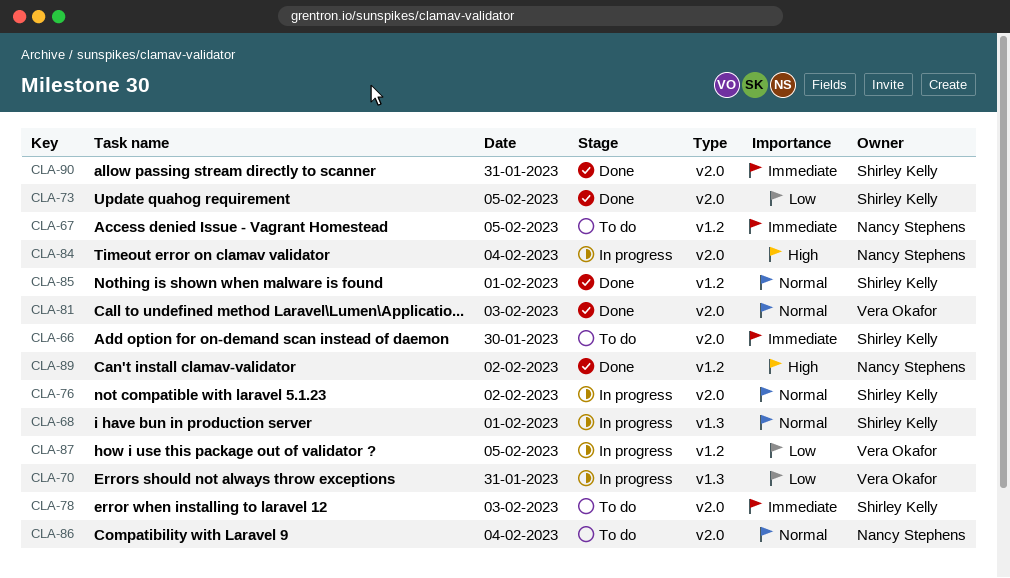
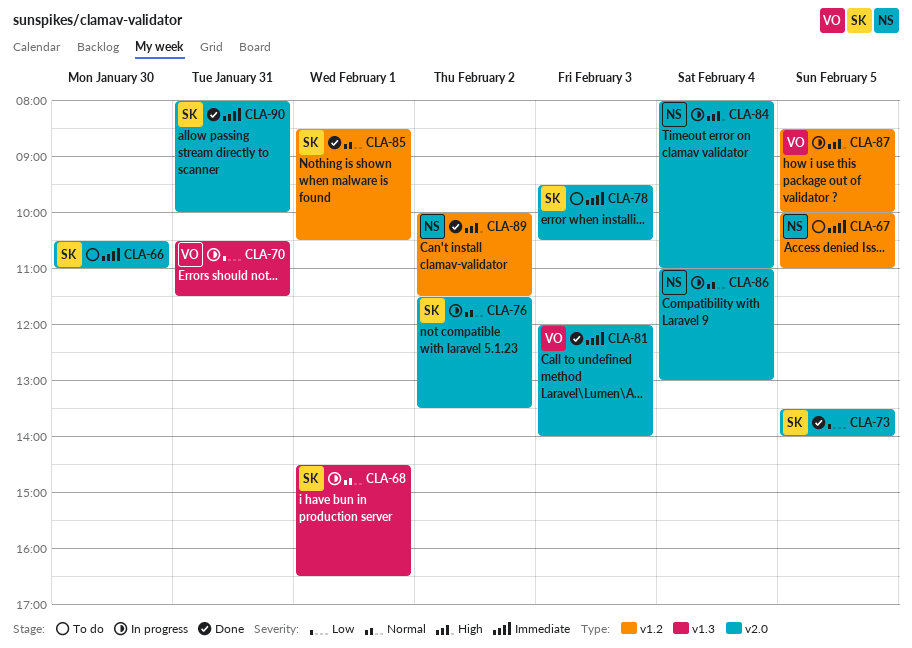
CLA-81, priority: Normal -> Immediate
CLA-86, status: To do -> In progress
CLA-87, priority: Low -> High

